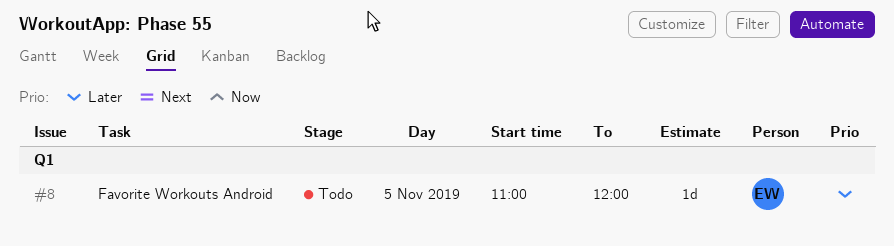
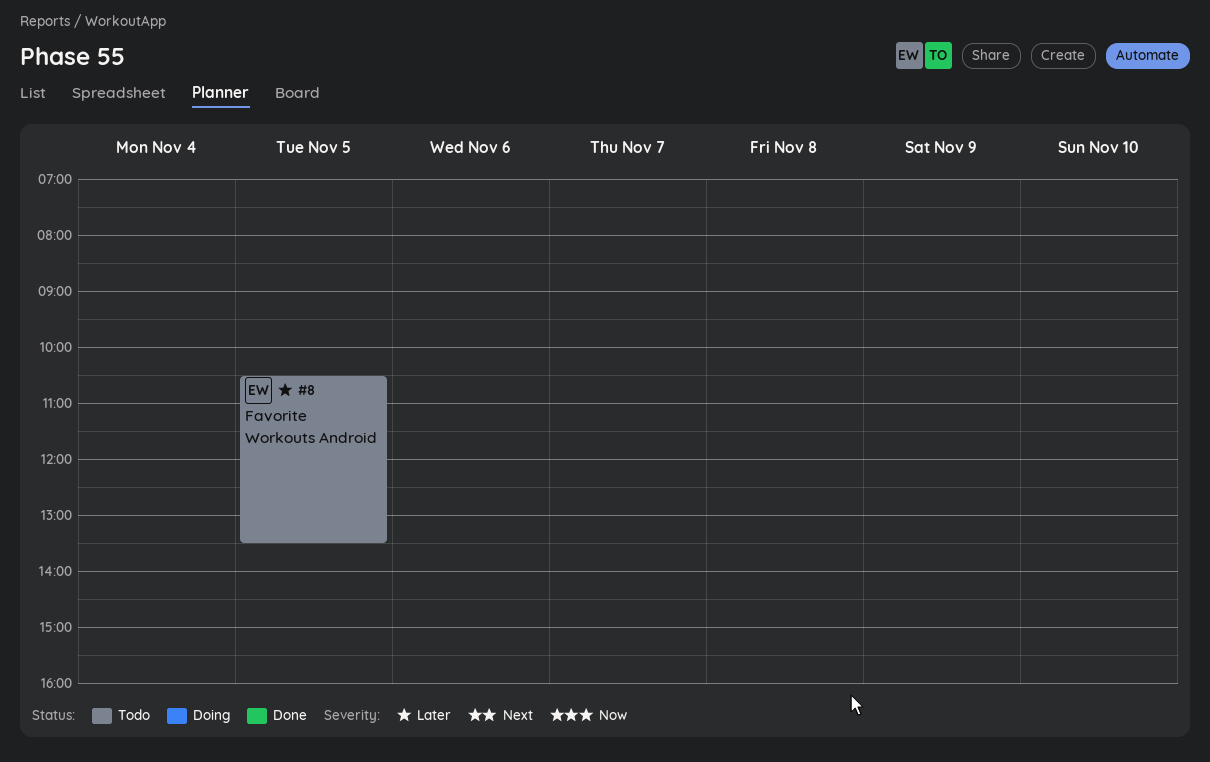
#8, begins: 11:00 -> 10:30
#8, ends: 12:00 -> 13:30

